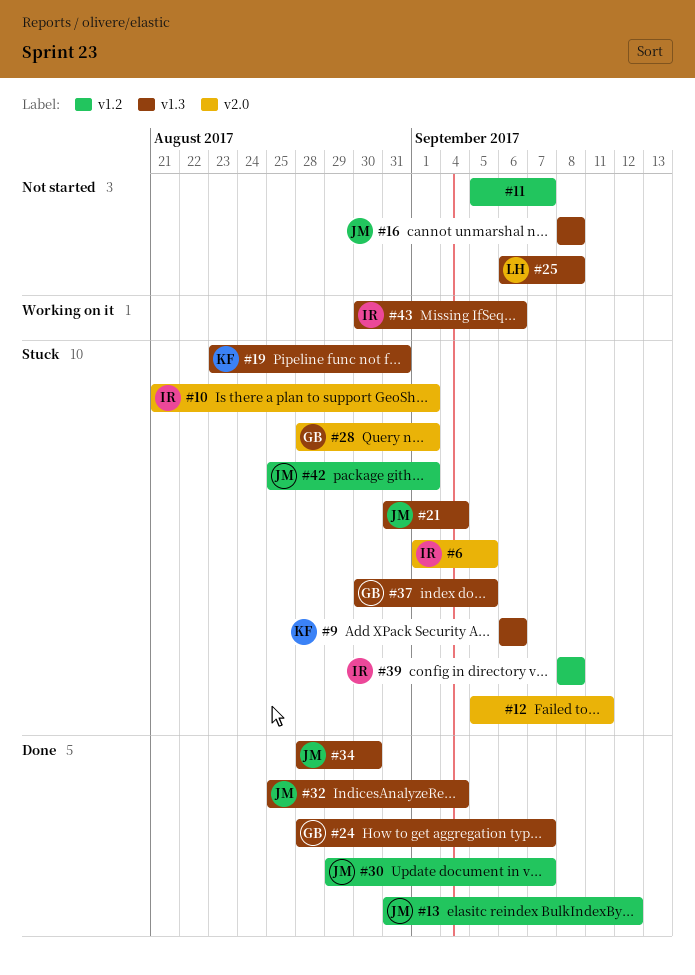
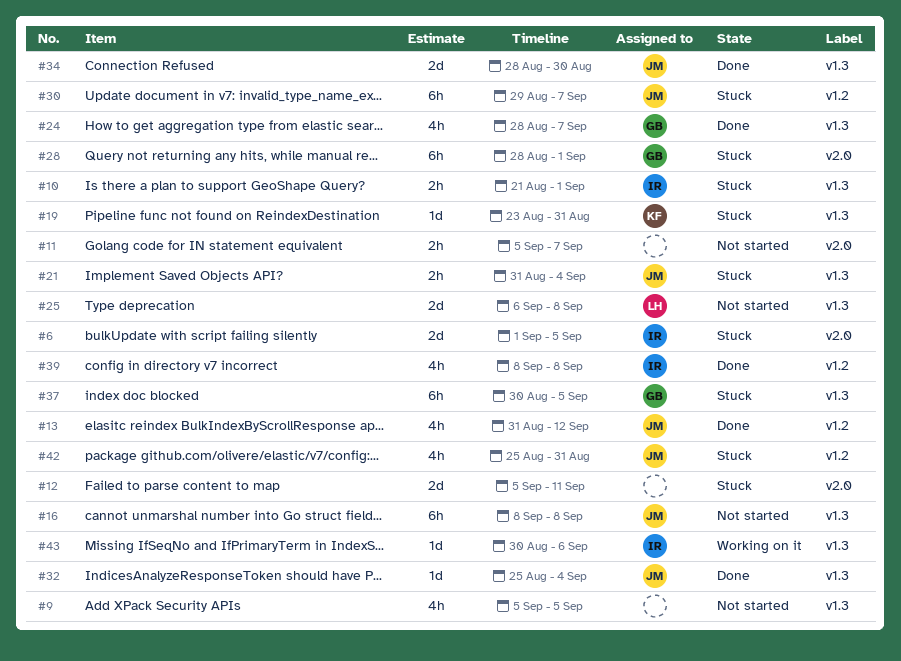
#9, status: Stuck -> Not started
#9, owner: KF -> none
#9, start: Sep 6 -> Sep 5
#9, due: Sep 6 -> Sep 5
#10, label: v2.0 -> v1.3
#11, label: v1.2 -> v2.0
#30, status: Done -> Stuck
#39, status: Stuck -> Done
#42, due: Sep 1 -> Aug 31

